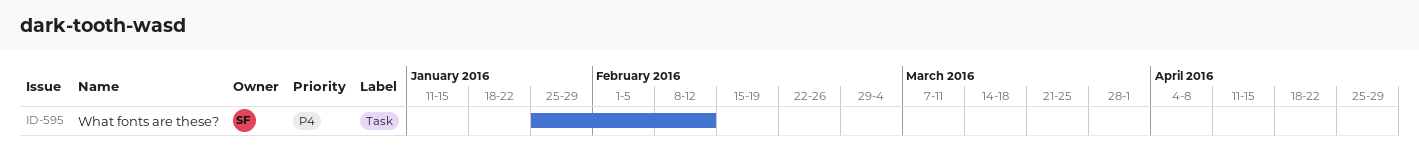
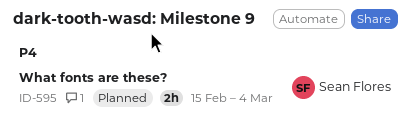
ID-595, start: Jan 25 -> Feb 15
ID-595, due: Feb 12 -> Mar 4

